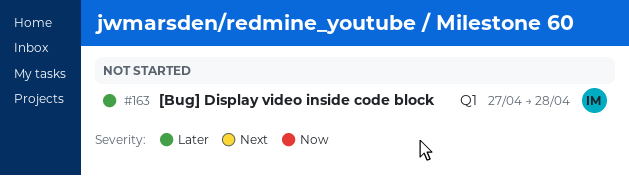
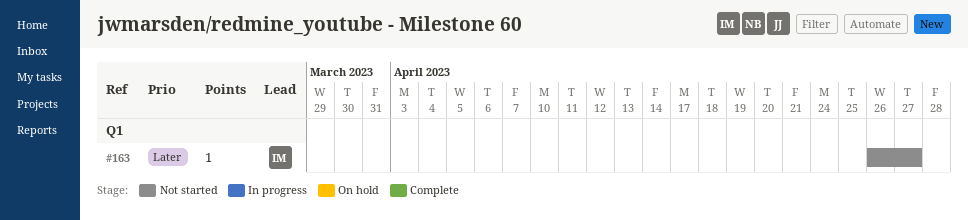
#163, start: Apr 27 -> Apr 26
#163, due: Apr 28 -> Apr 27

